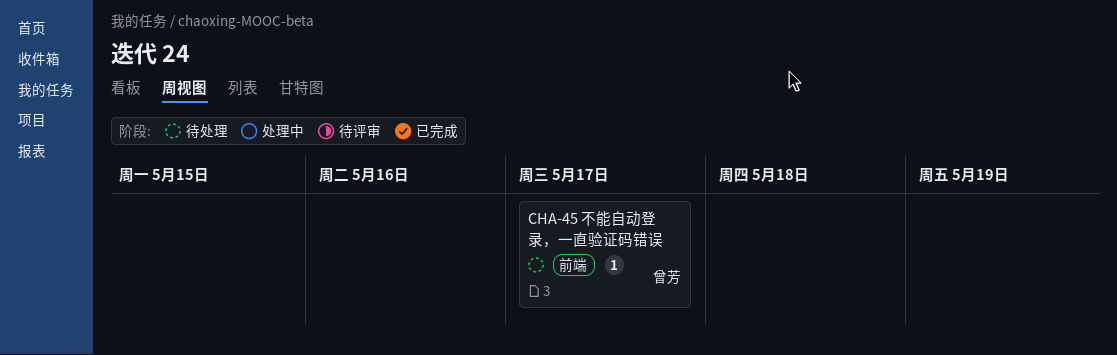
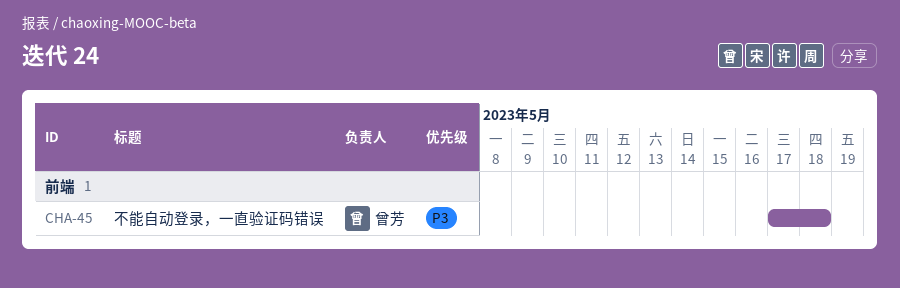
CHA-45, due: May 17 -> May 18

